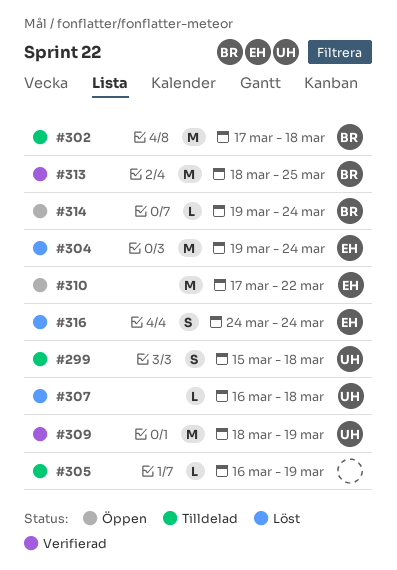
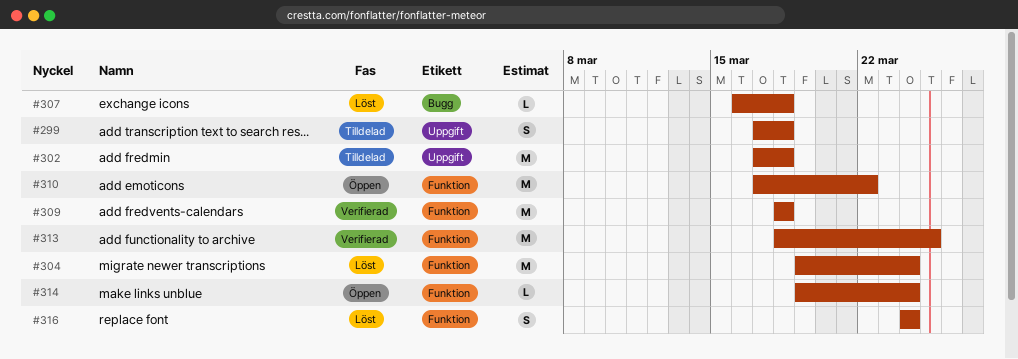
#299, start: Mar 15 -> Mar 17
#305: present -> none
#309, due: Mar 19 -> Mar 18

